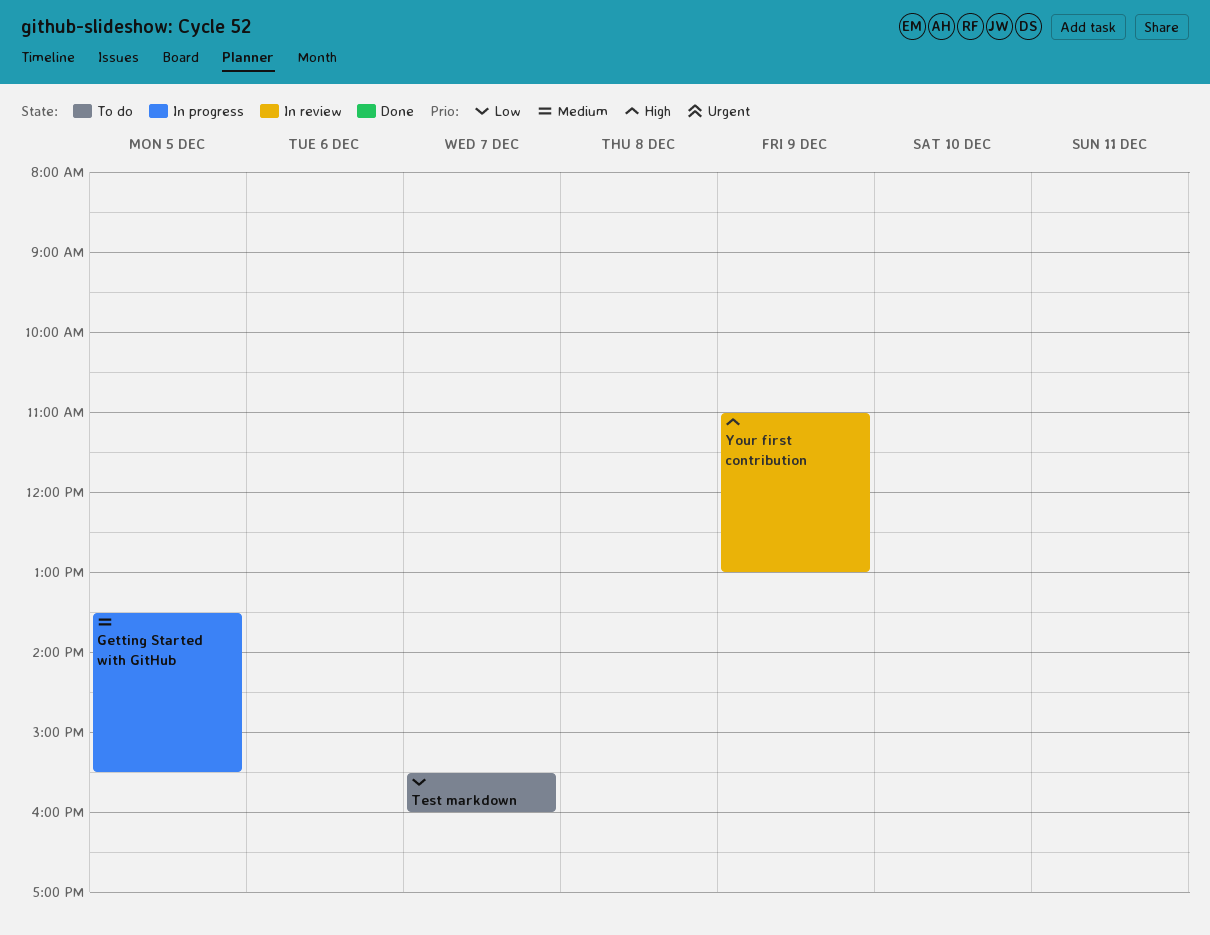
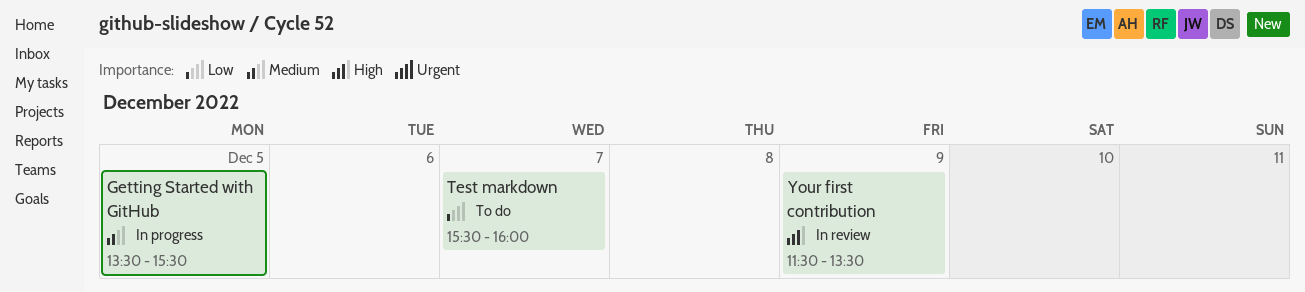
Your first contribution, begins: 11:00 -> 11:30
Your first contribution, ends: 13:00 -> 13:30

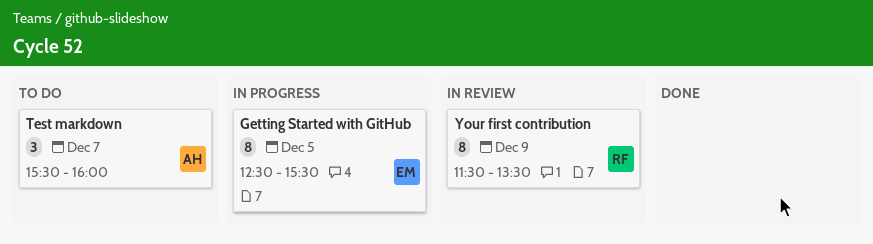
Getting Started with GitHub, begins: 13:30 -> 12:30

